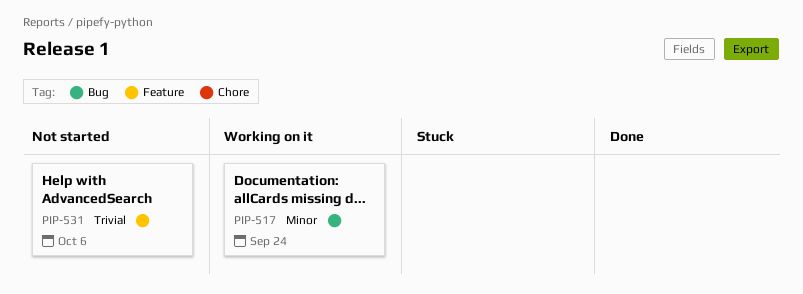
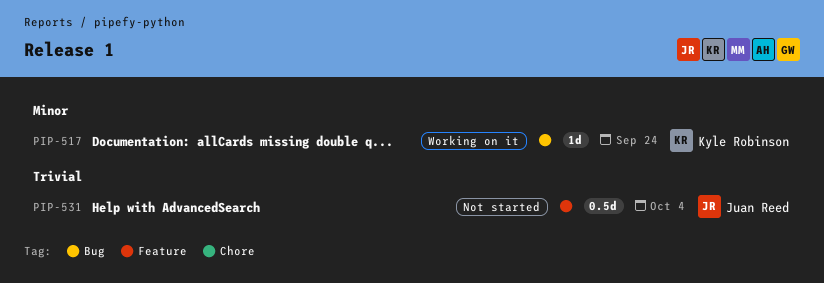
PIP-531, due: Oct 6 -> Oct 4

